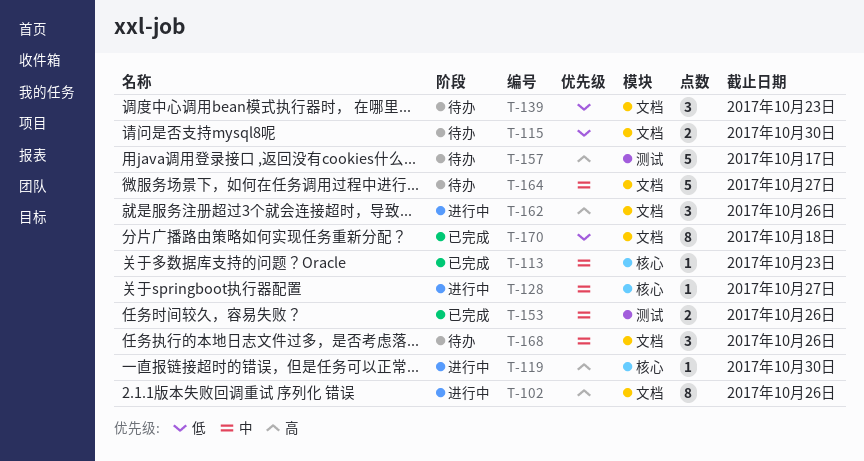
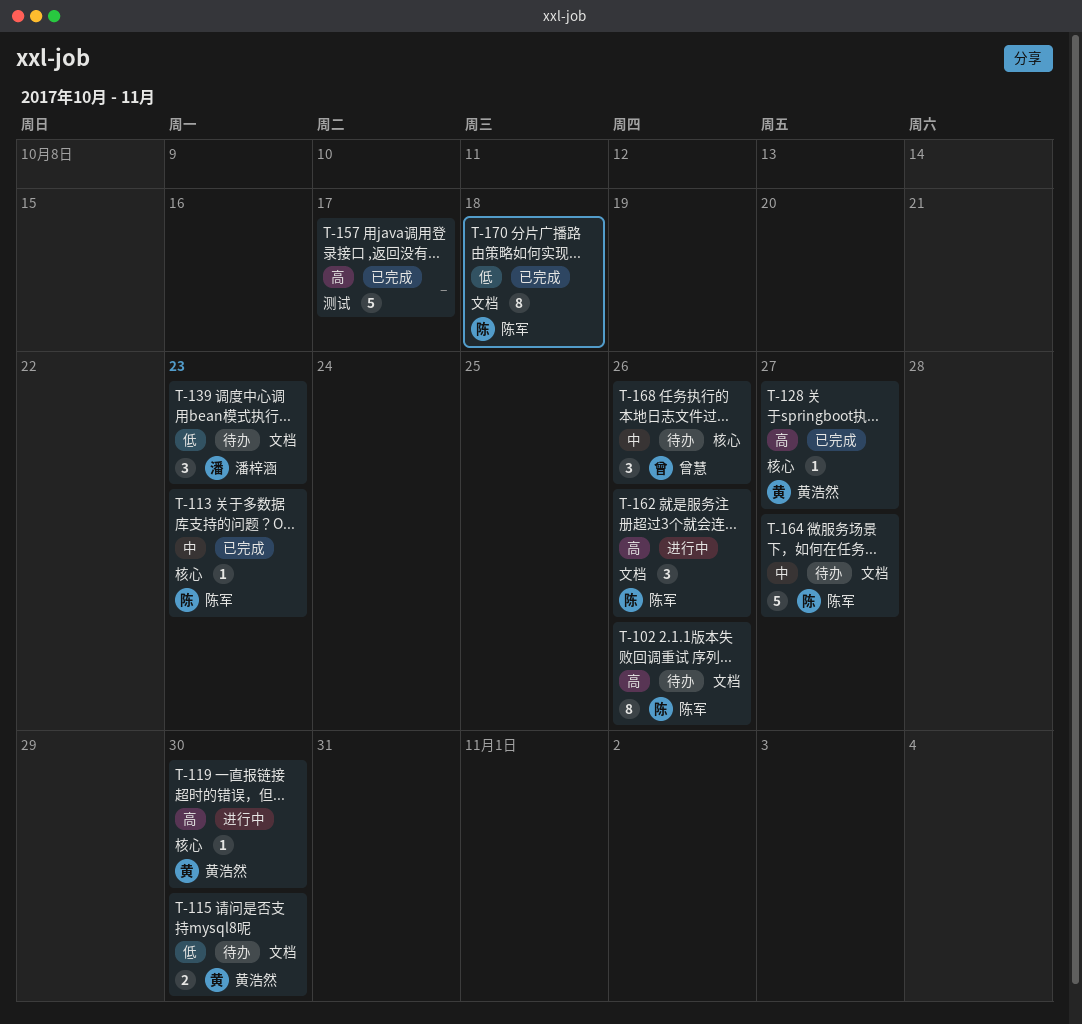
T-102, status: 进行中 -> 待办
T-128, status: 进行中 -> 已完成
T-128, priority: 中 -> 高
T-153: present -> none
T-157, status: 待办 -> 已完成
T-168, label: 文档 -> 核心

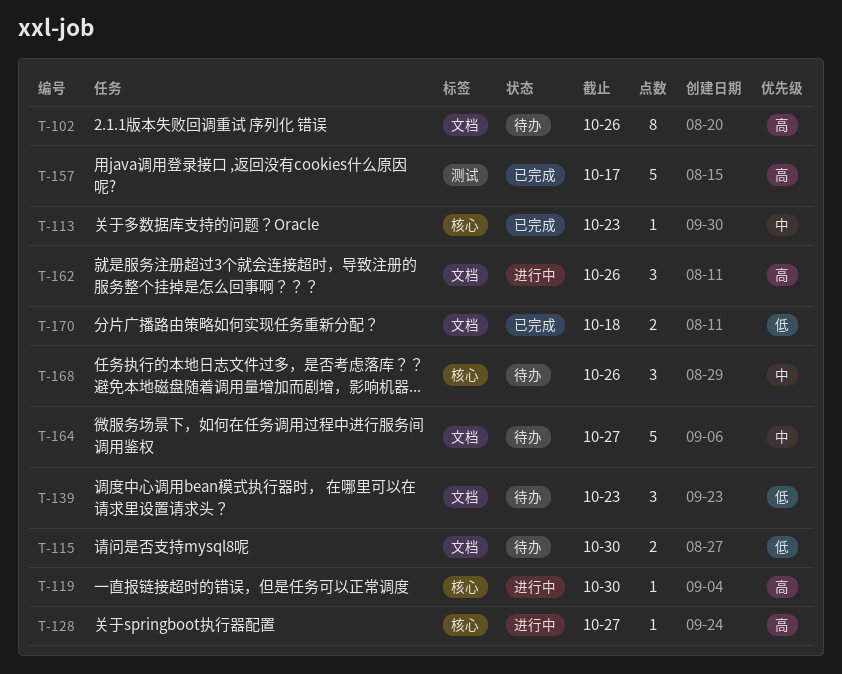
T-128, status: 已完成 -> 进行中
T-170, estimate: 8 -> 2

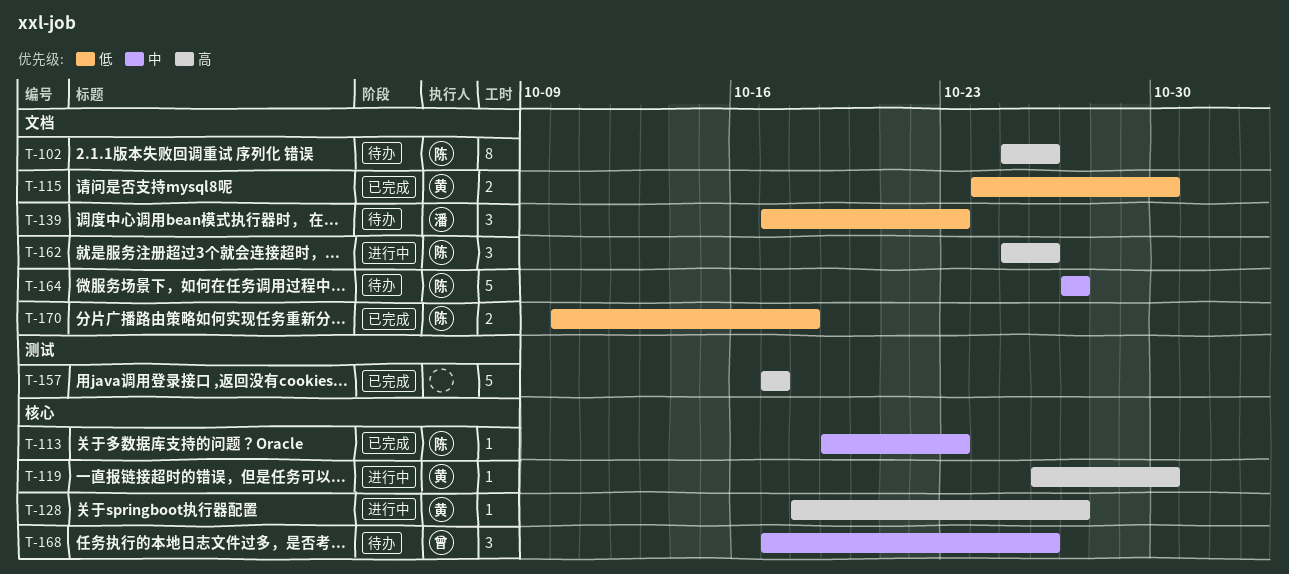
T-115, status: 待办 -> 已完成

